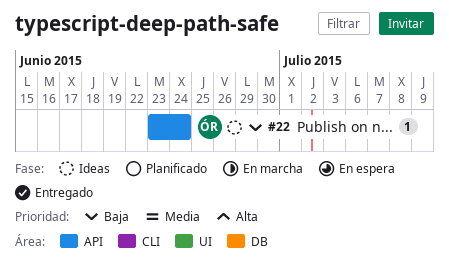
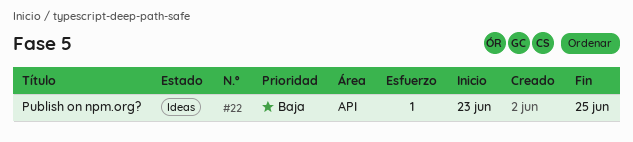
#22, due: Jun 24 -> Jun 25

